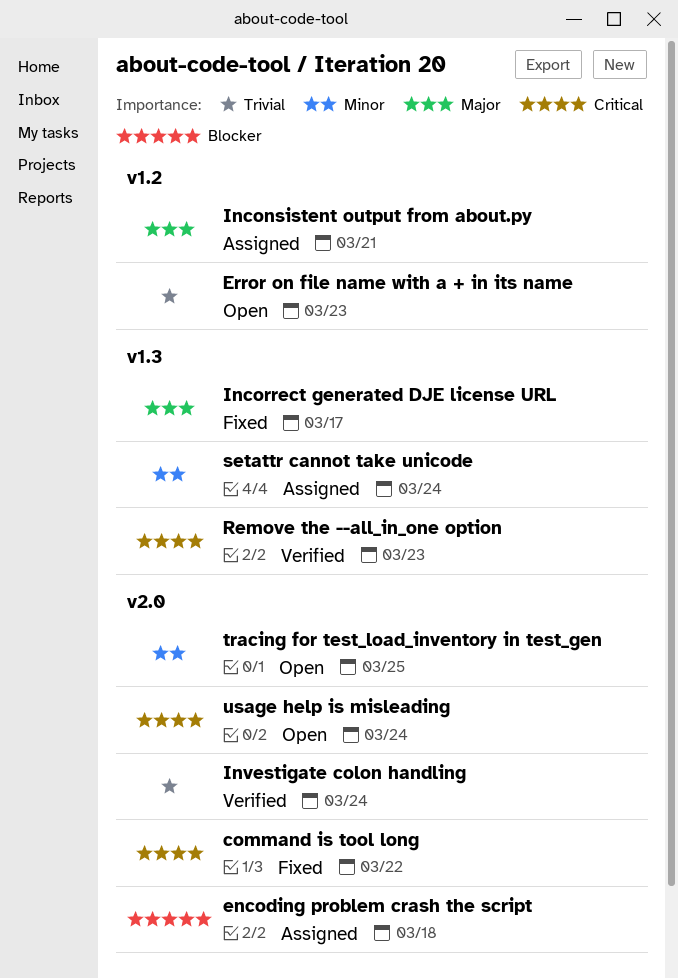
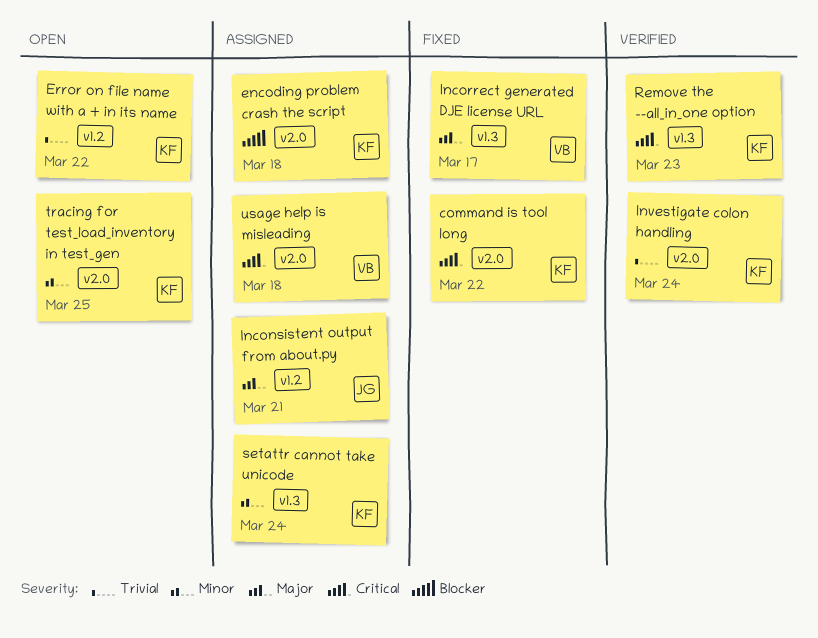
Error on file name with a + in its name, due: Mar 23 -> Mar 22
usage help is misleading, status: Open -> Assigned
usage help is misleading, due: Mar 24 -> Mar 18

